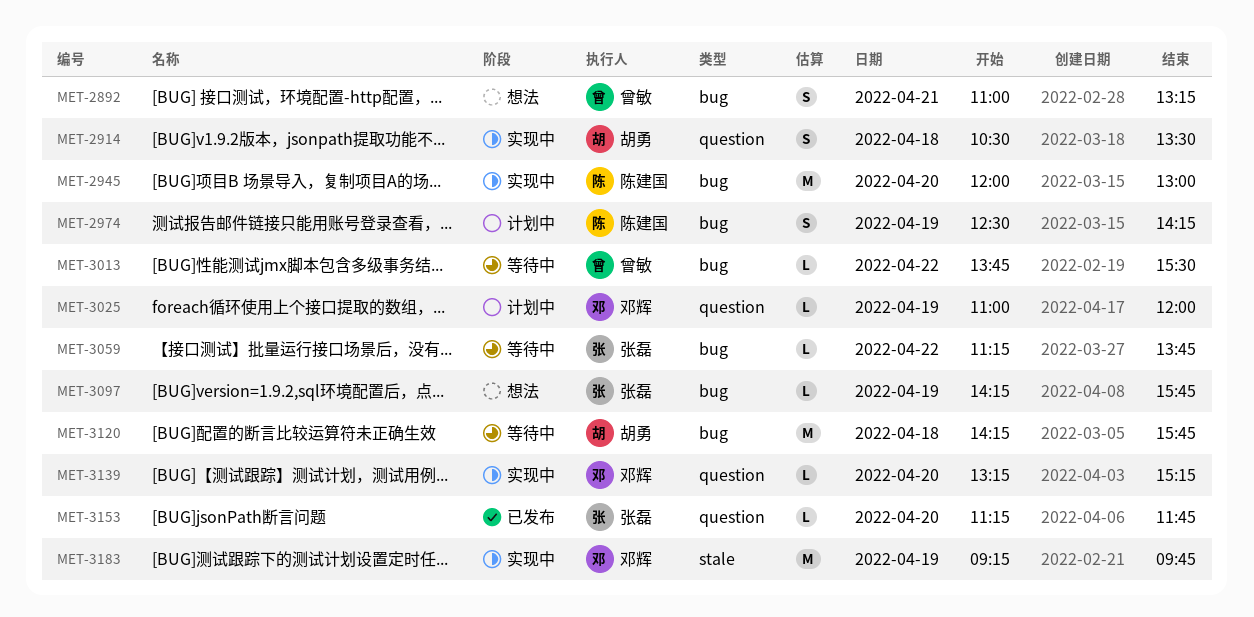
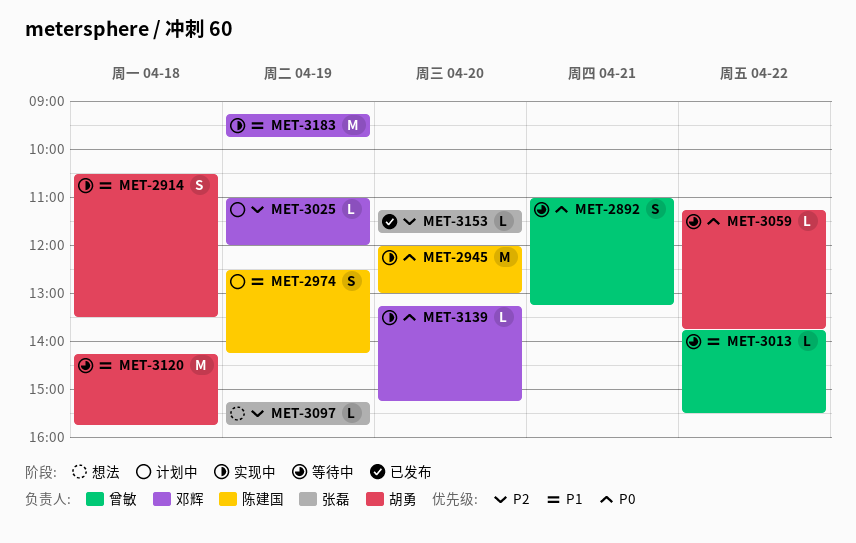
MET-2892, status: 想法 -> 等待中
MET-3059, owner: 张磊 -> 胡勇
MET-3097, begins: 14:15 -> 15:15

